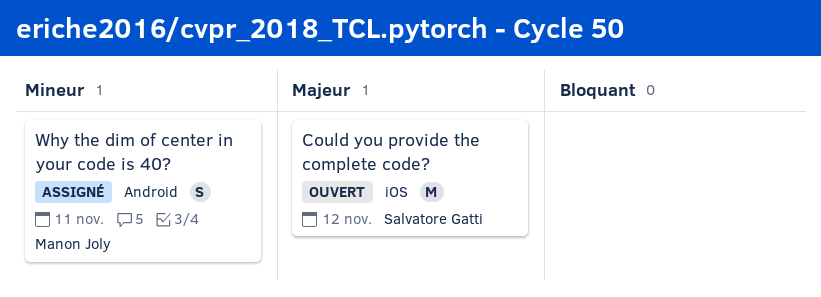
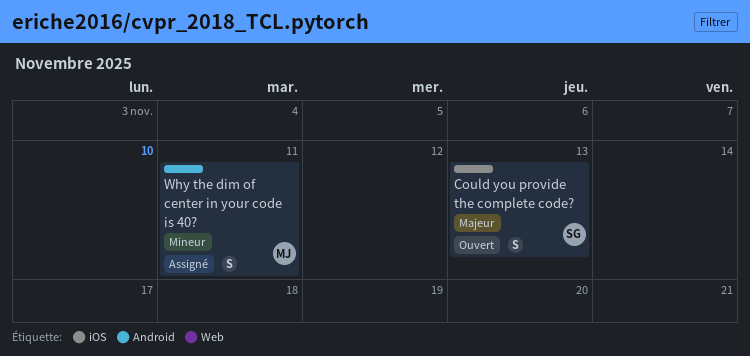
Could you provide the complete code?, estimate: M -> S
Could you provide the complete code?, due: Nov 12 -> Nov 13

